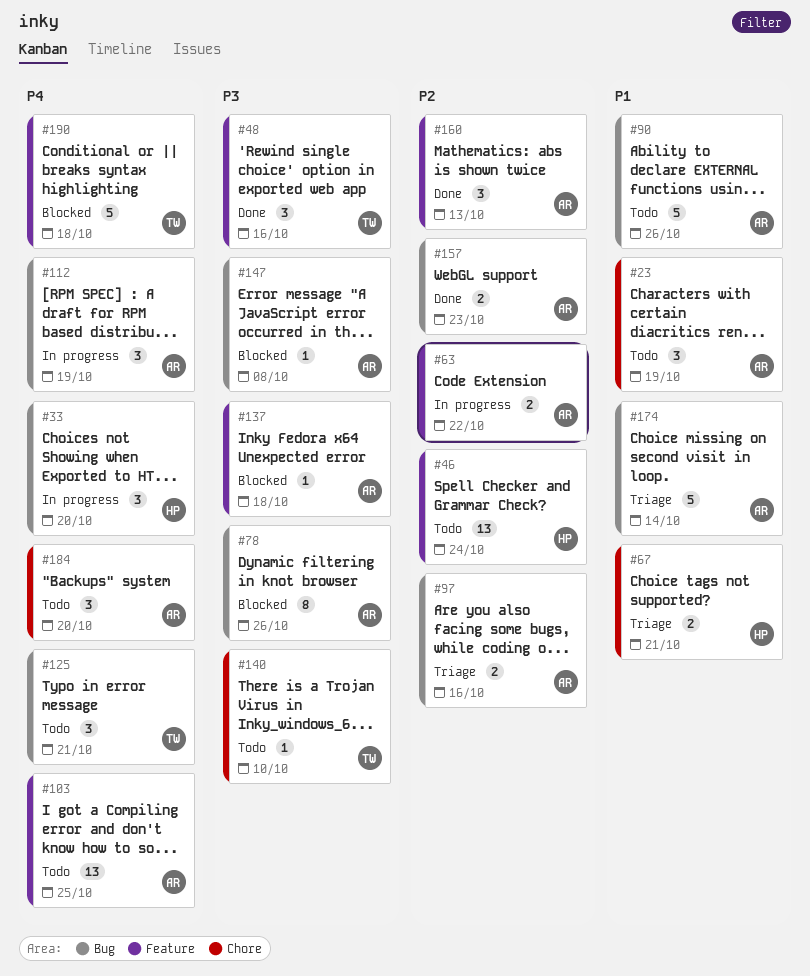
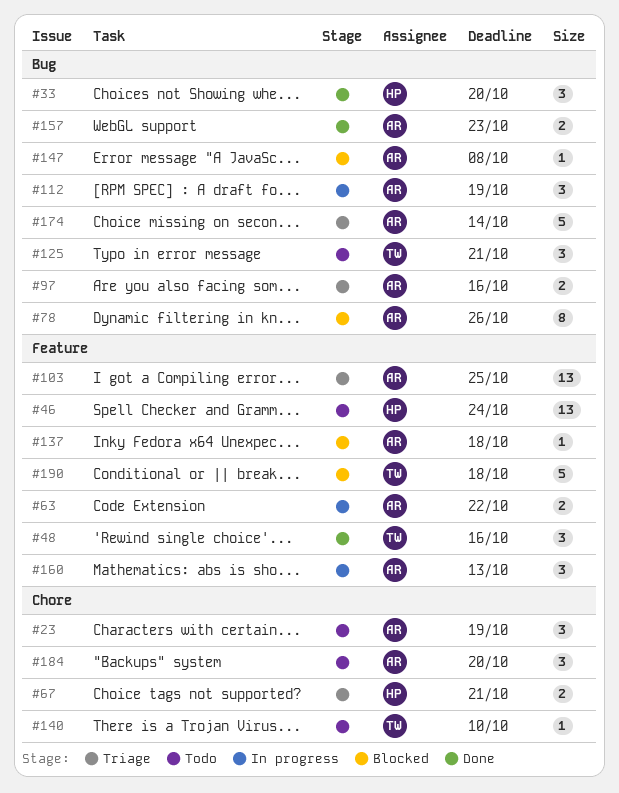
#33, status: In progress -> Done
#90: present -> none
#103, status: Todo -> Triage
#160, status: Done -> In progress

